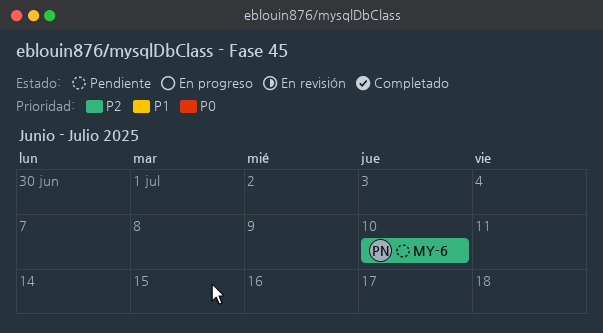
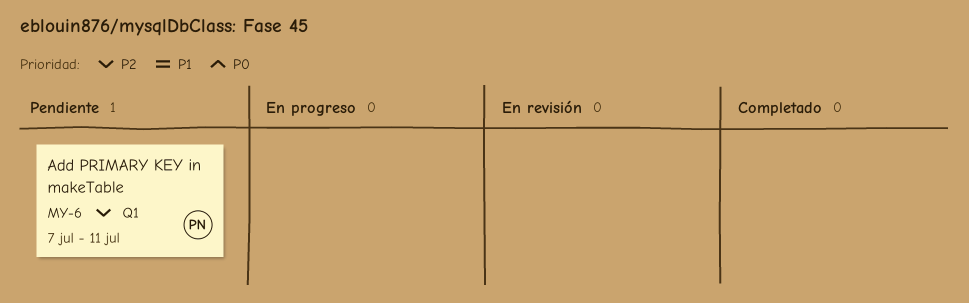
MY-6, start: Jul 10 -> Jul 7
MY-6, due: Jul 10 -> Jul 11

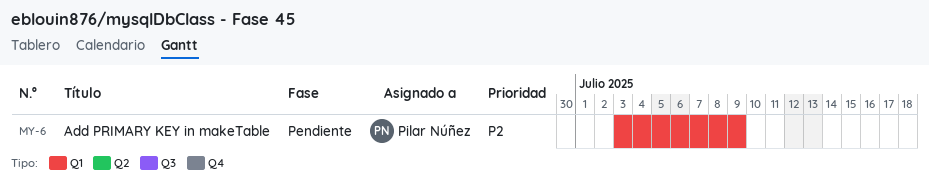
MY-6, start: Jul 7 -> Jul 3
MY-6, due: Jul 11 -> Jul 9

